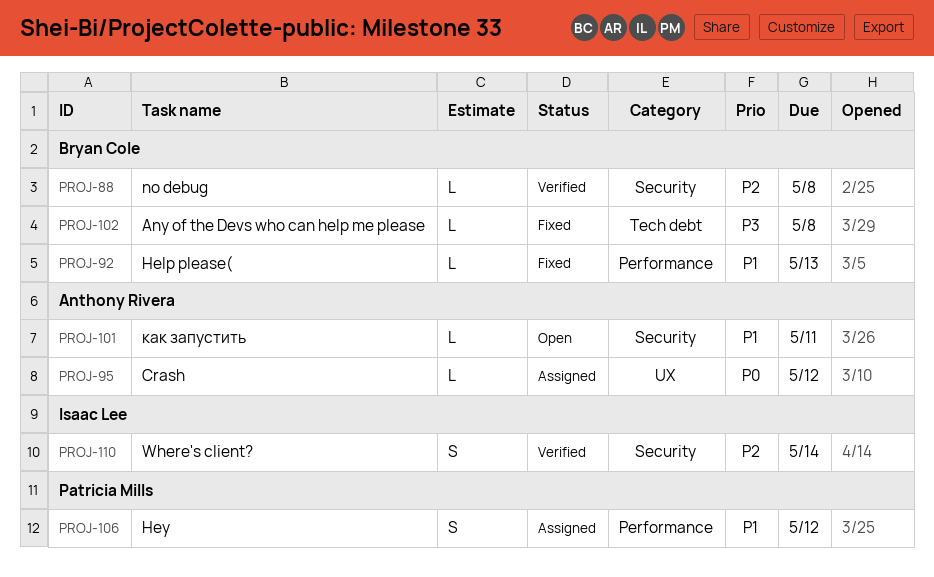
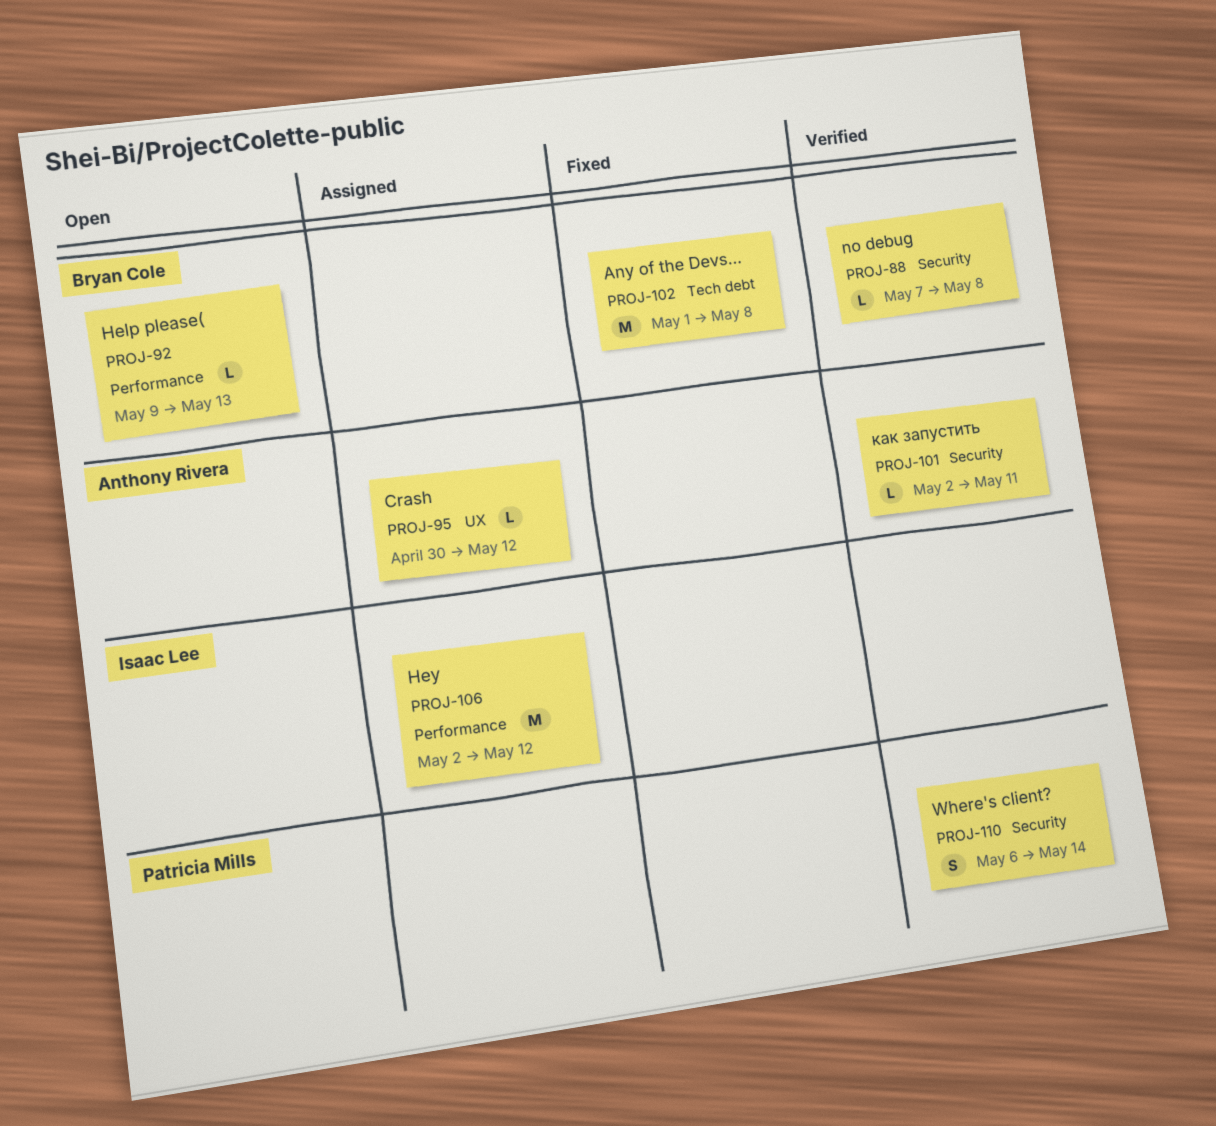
PROJ-92, status: Fixed -> Open
PROJ-101, status: Open -> Verified
PROJ-102, estimate: L -> M
PROJ-106, owner: Patricia Mills -> Isaac Lee
PROJ-106, estimate: S -> M
PROJ-110, owner: Isaac Lee -> Patricia Mills

